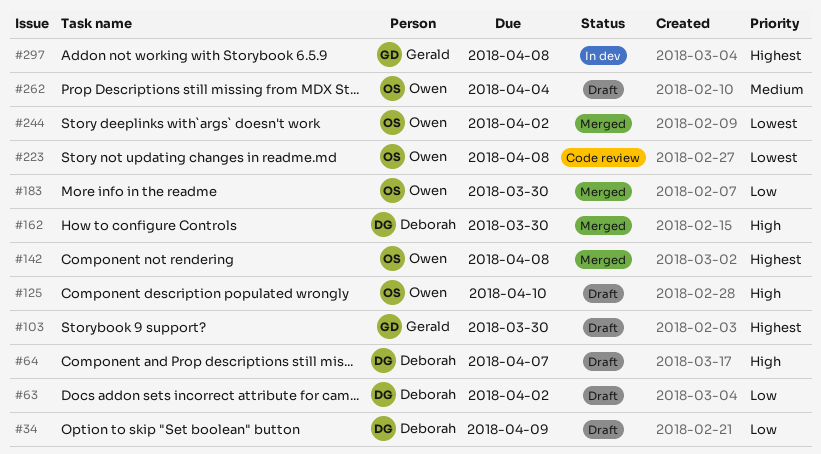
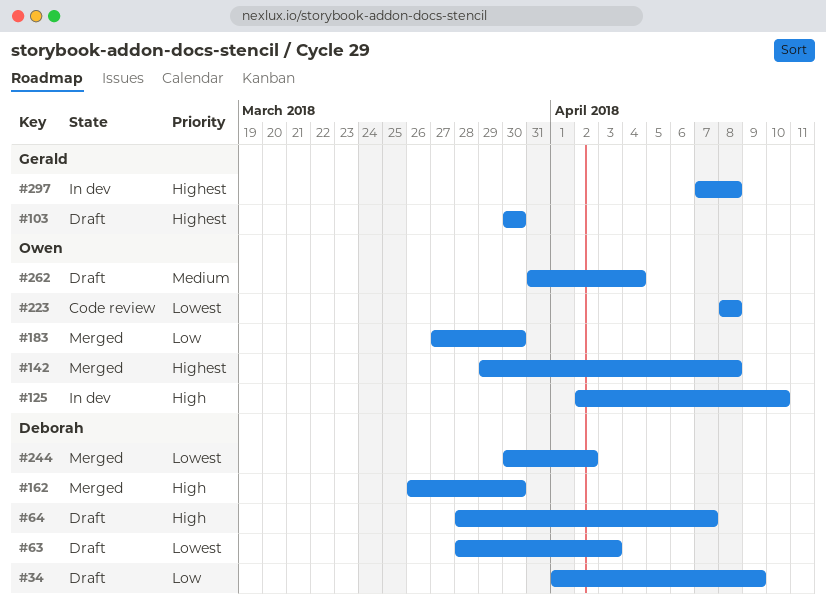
#63, priority: Low -> Lowest
#63, due: Apr 2 -> Apr 3
#125, status: Draft -> In dev
#244, owner: Owen -> Deborah

